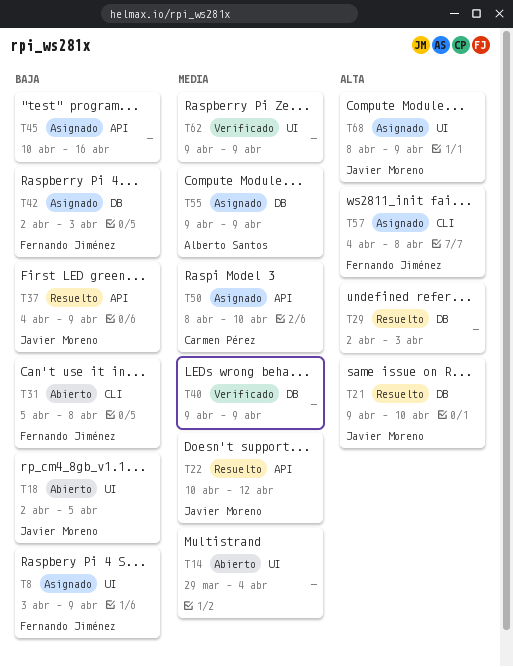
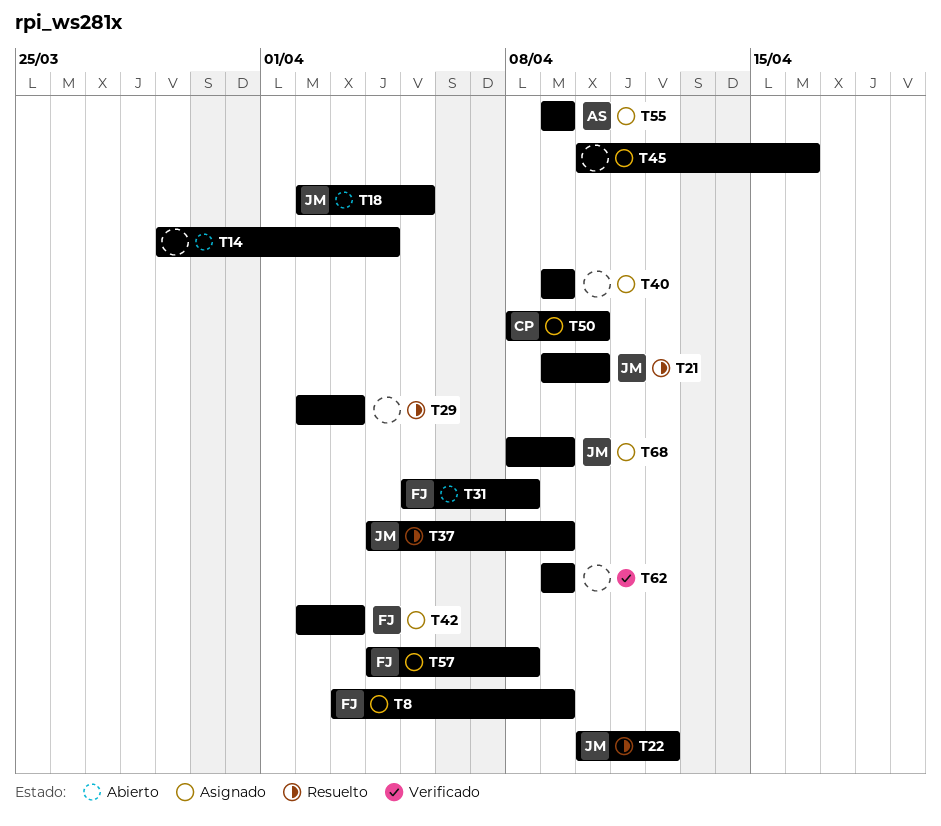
T40, status: Verificado -> Asignado

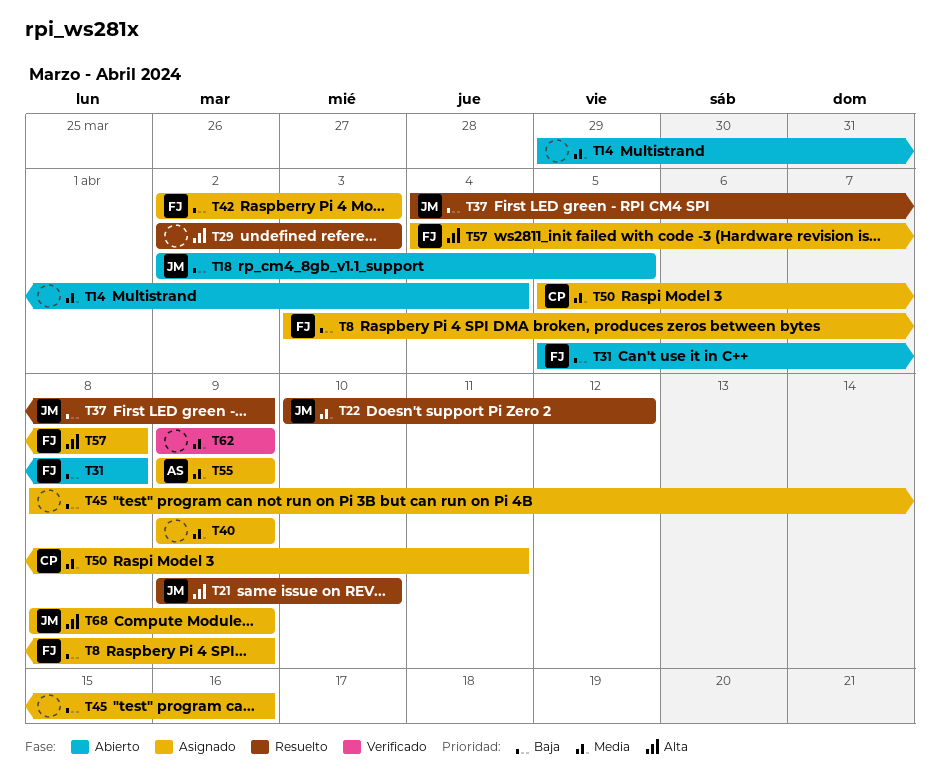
T45, start: Apr 10 -> Apr 8
T50, start: Apr 8 -> Apr 5
T50, due: Apr 10 -> Apr 11

